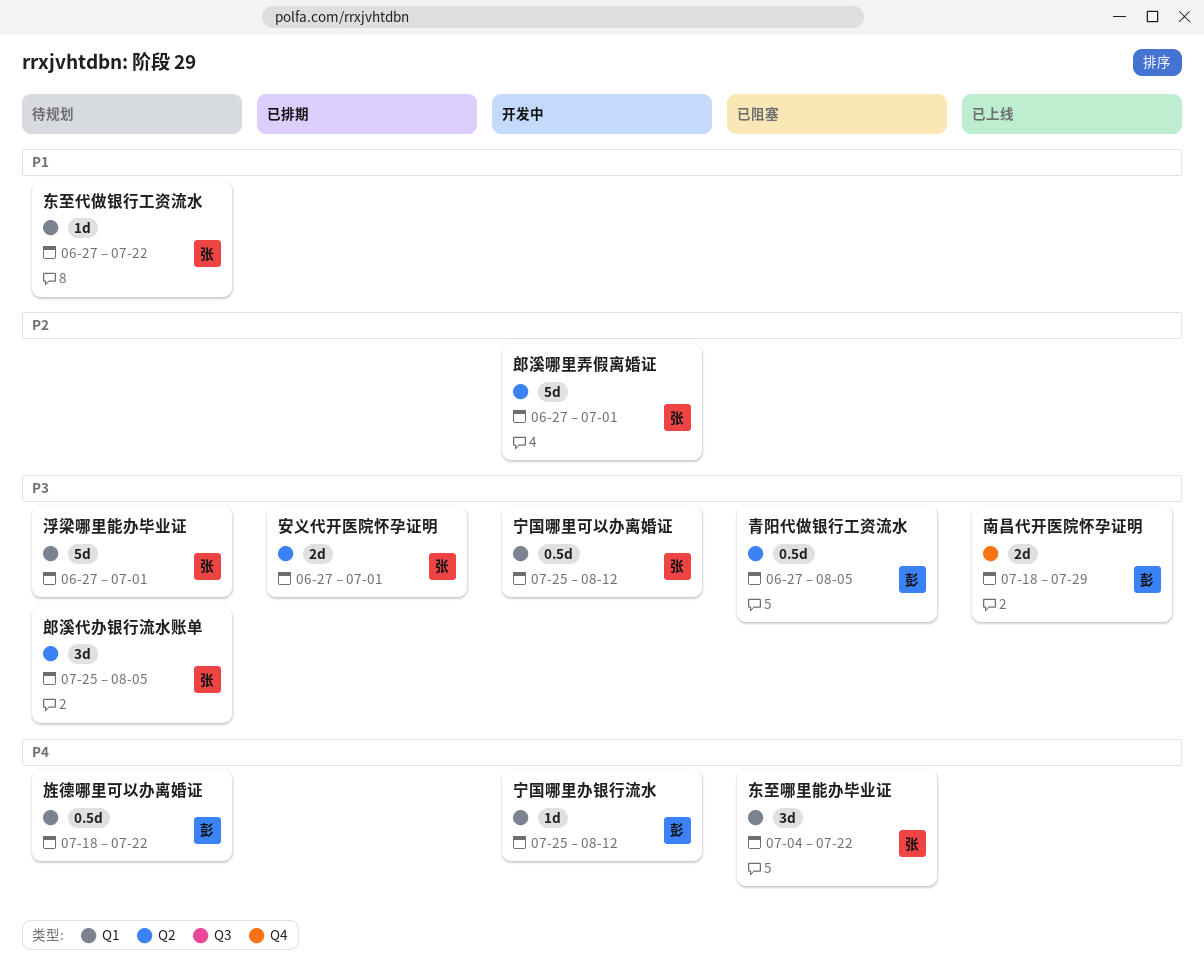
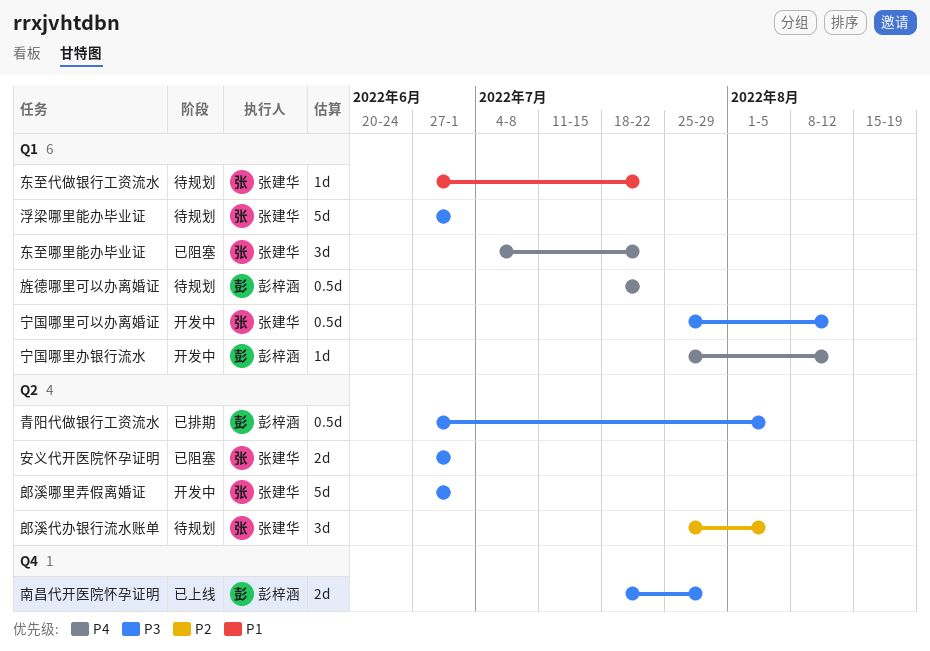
安义代开医院怀孕证明, status: 已排期 -> 已阻塞
郎溪代办银行流水账单, priority: P3 -> P2
郎溪哪里弄假离婚证, priority: P2 -> P3
青阳代做银行工资流水, status: 已阻塞 -> 已排期

